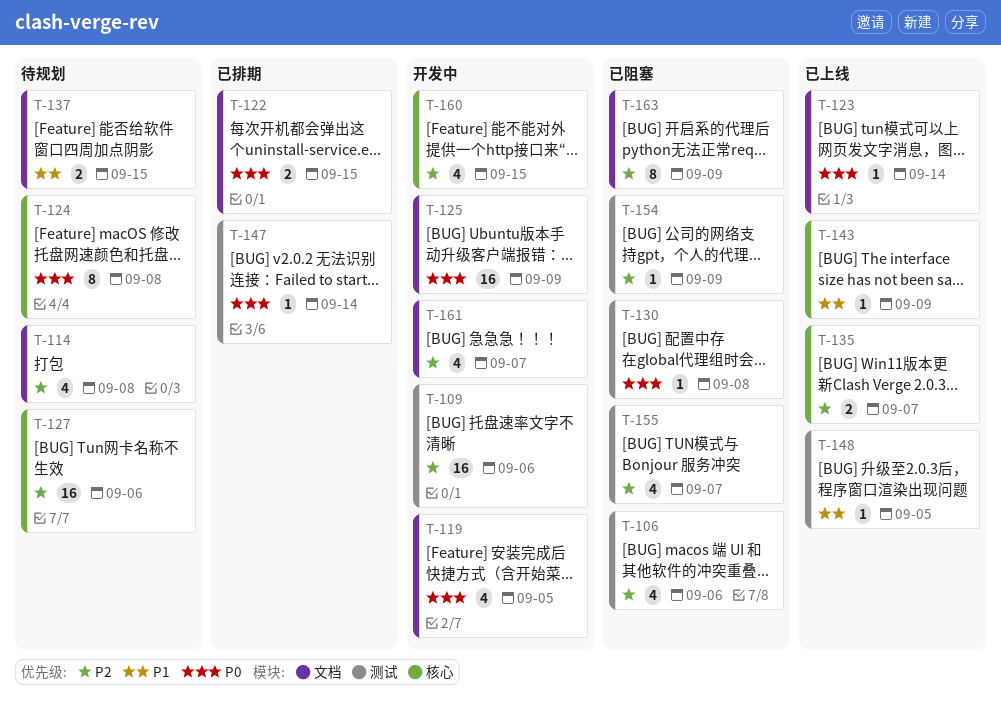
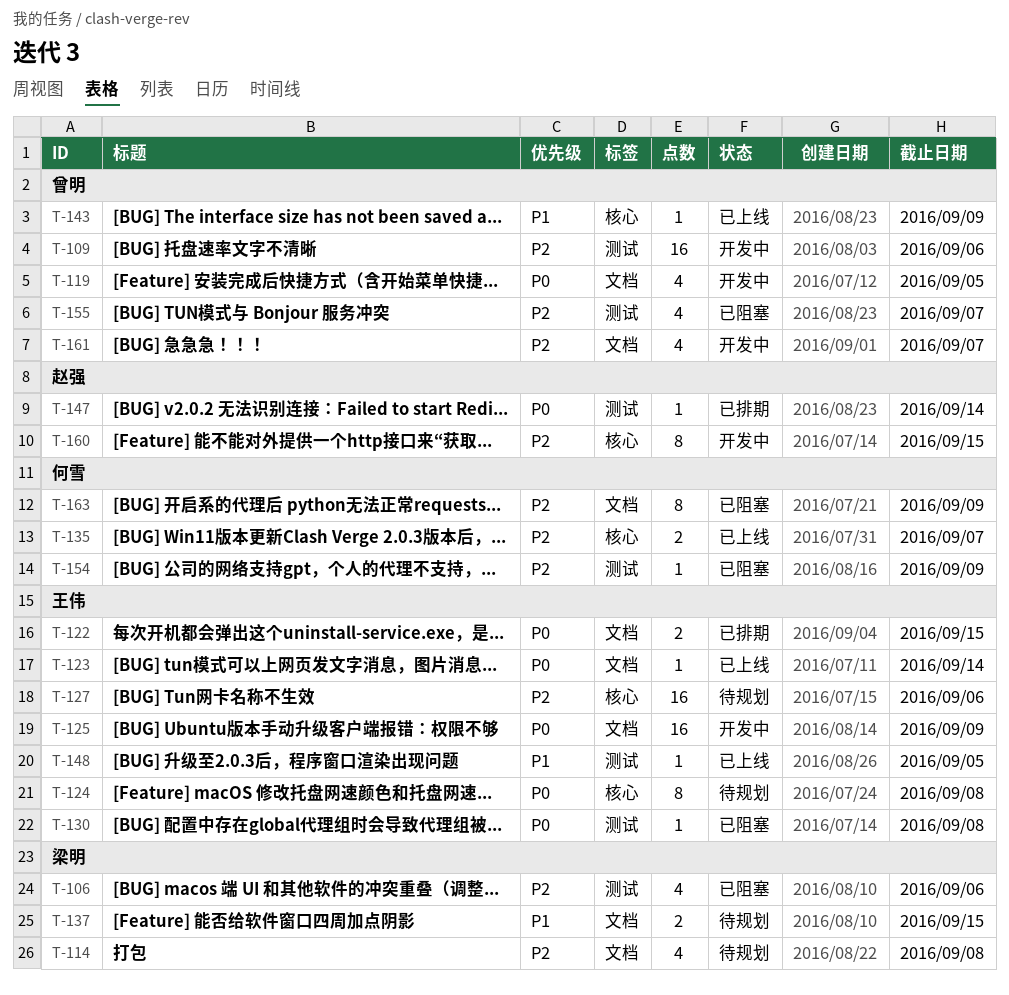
T-160, estimate: 4 -> 8

